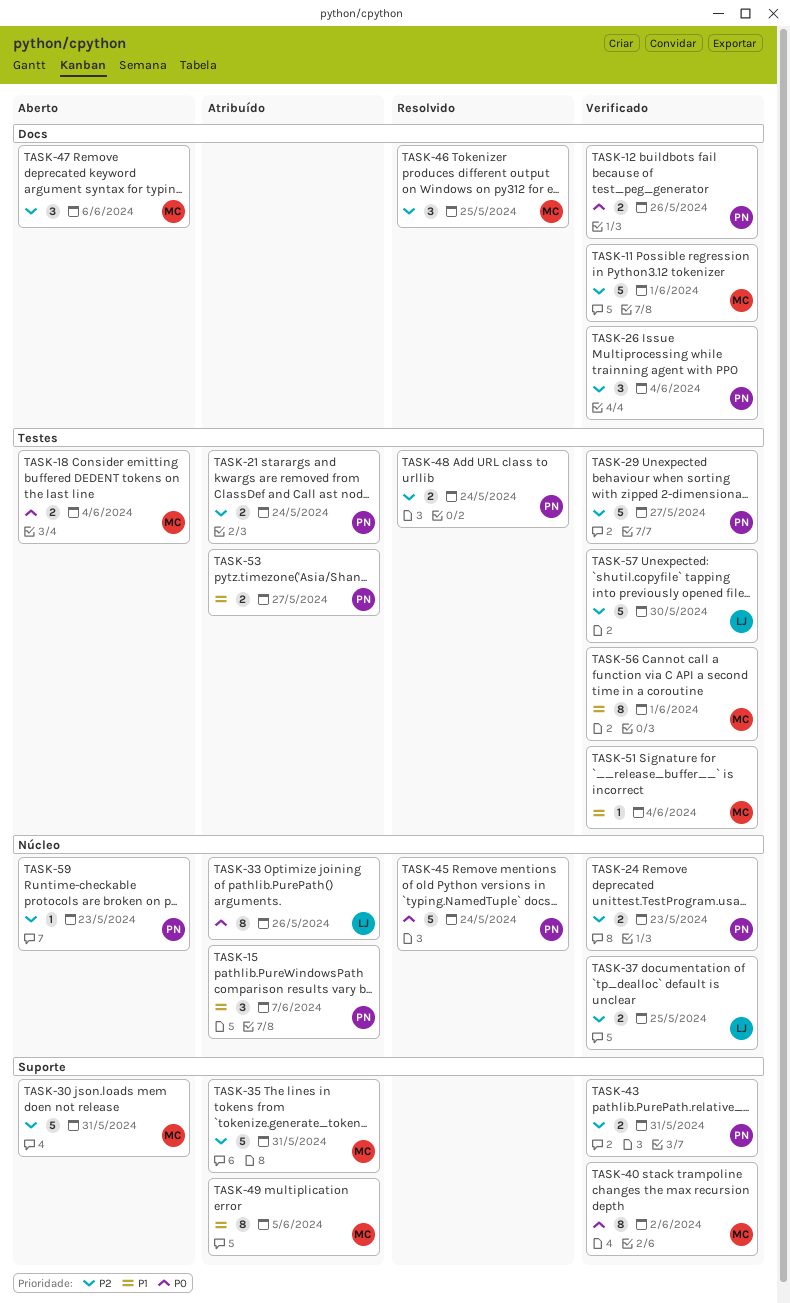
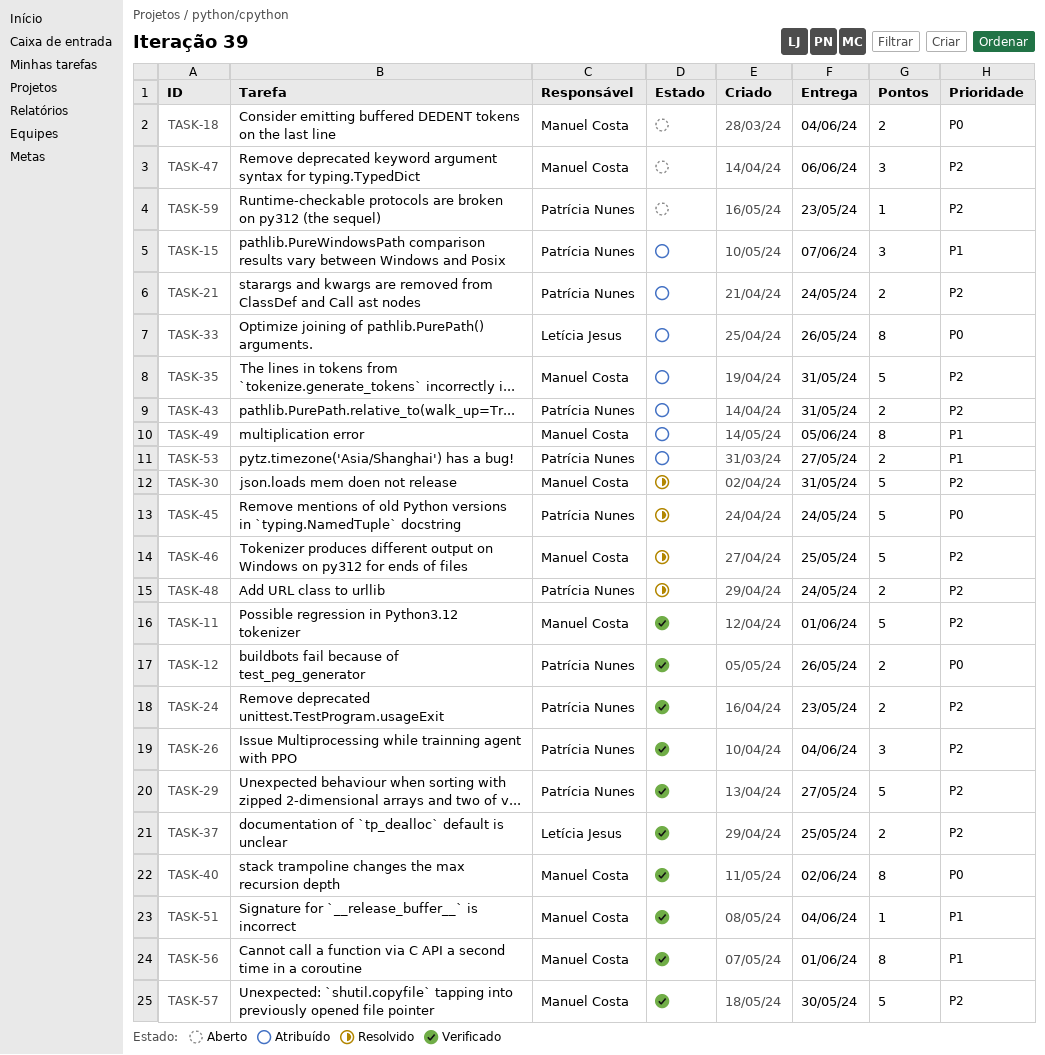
TASK-30, status: Aberto -> Resolvido
TASK-43, status: Verificado -> Atribuído
TASK-46, estimate: 3 -> 5
TASK-57, owner: Letícia Jesus -> Manuel Costa

